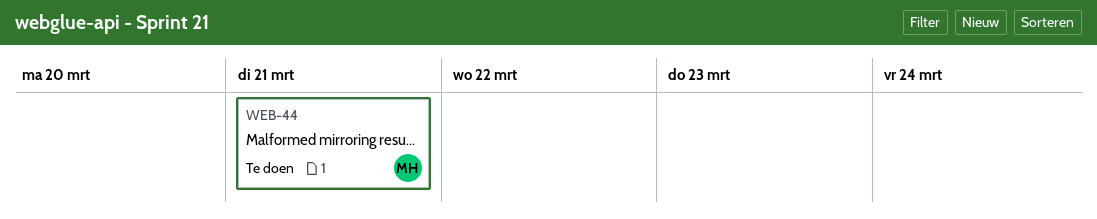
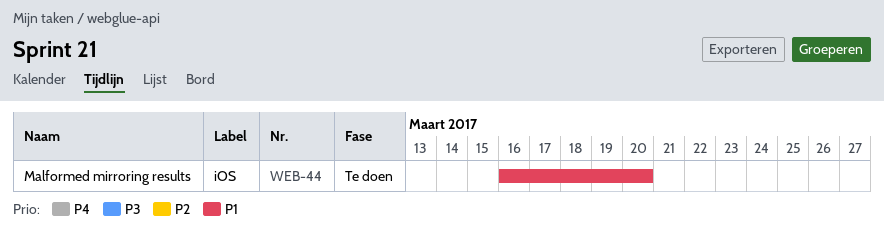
WEB-44, due: Mar 21 -> Mar 20

